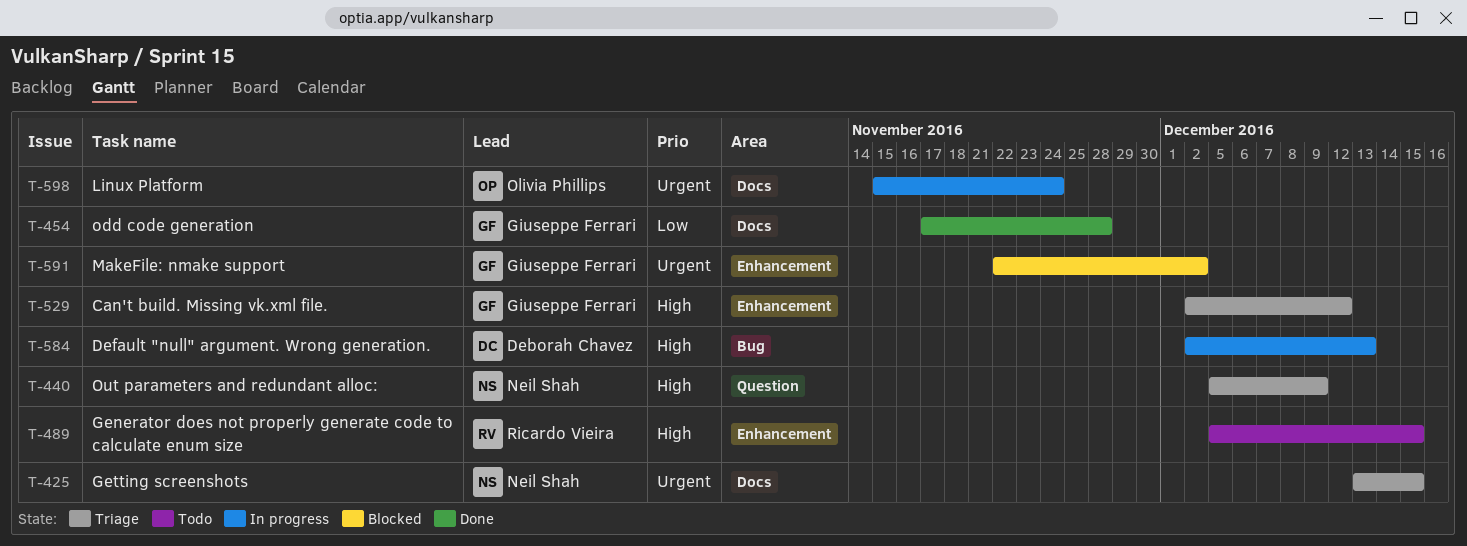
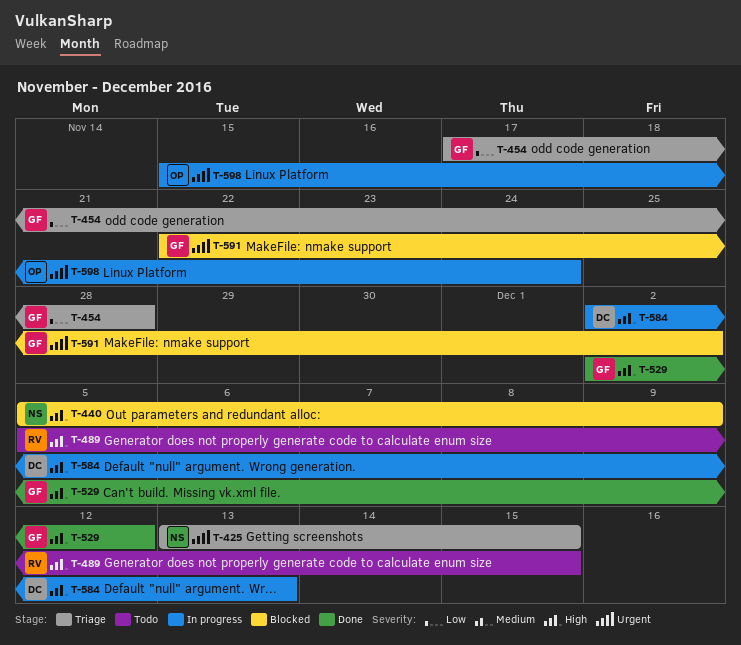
T-440, status: Triage -> Blocked
T-454, status: Done -> Triage
T-529, status: Triage -> Done

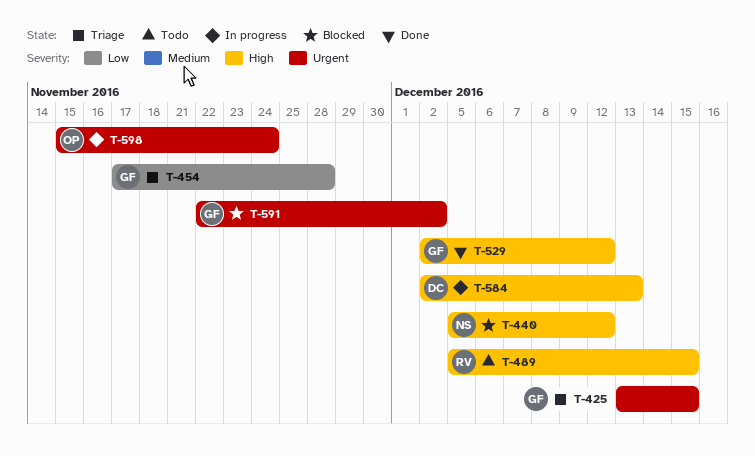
T-425, owner: NS -> GF
T-440, due: Dec 9 -> Dec 12

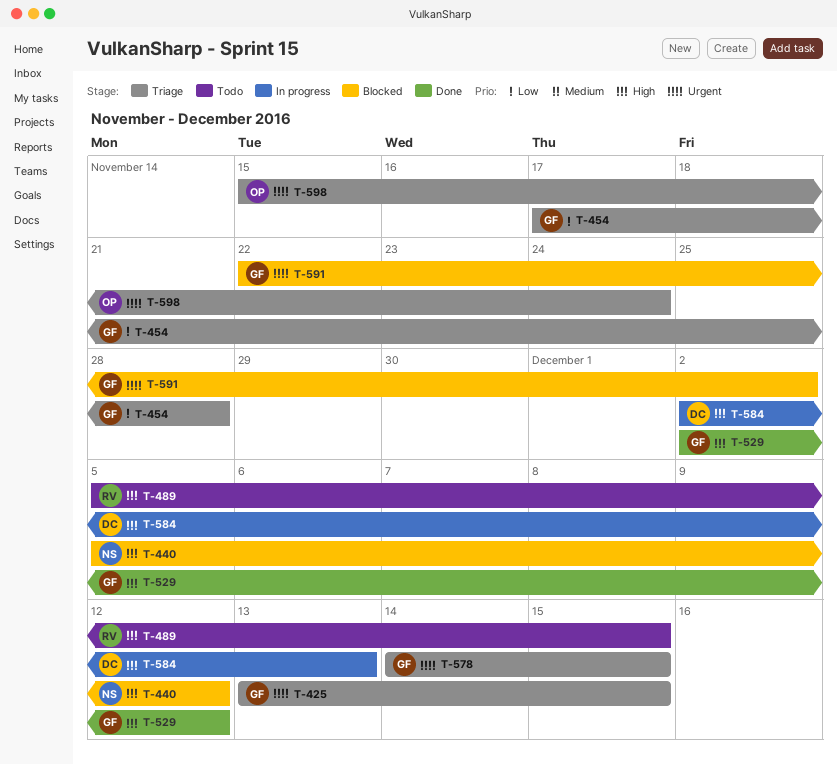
T-578: none -> present
T-598, status: In progress -> Triage

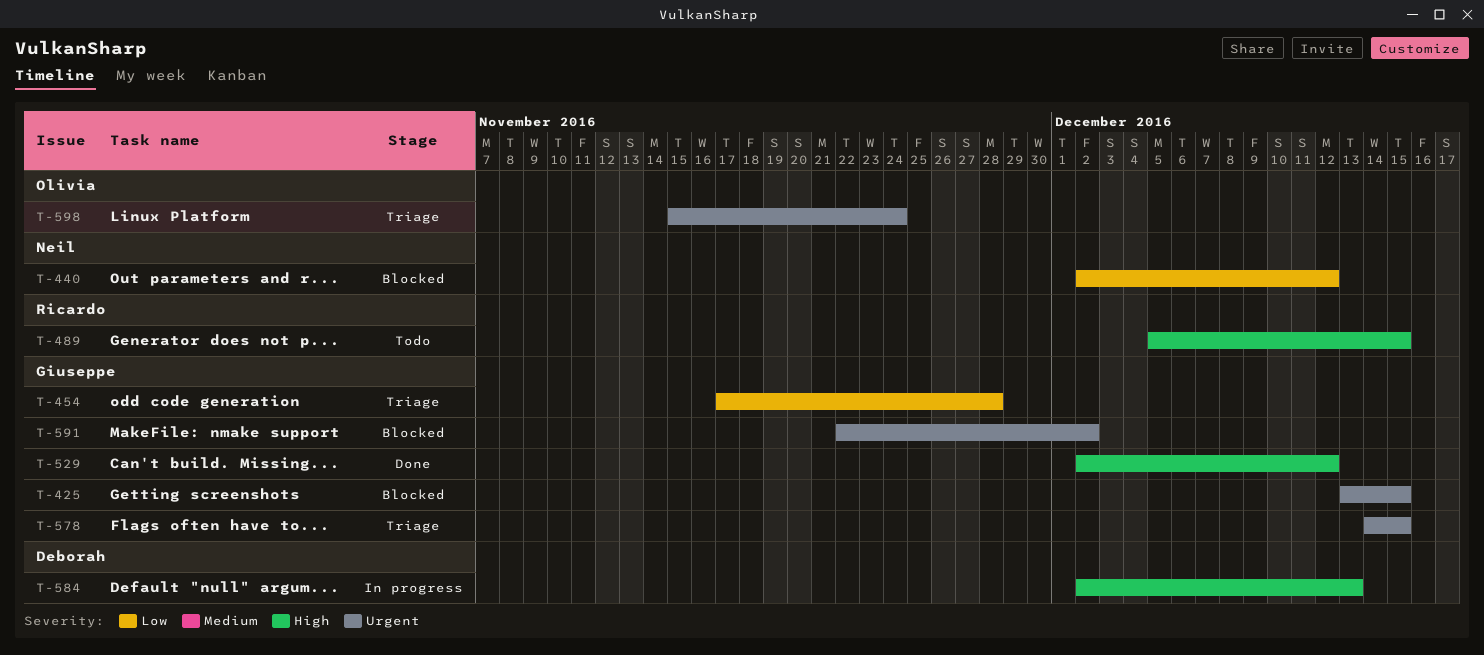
T-425, status: Triage -> Blocked
T-440, priority: High -> Low
T-440, start: Dec 5 -> Dec 2

